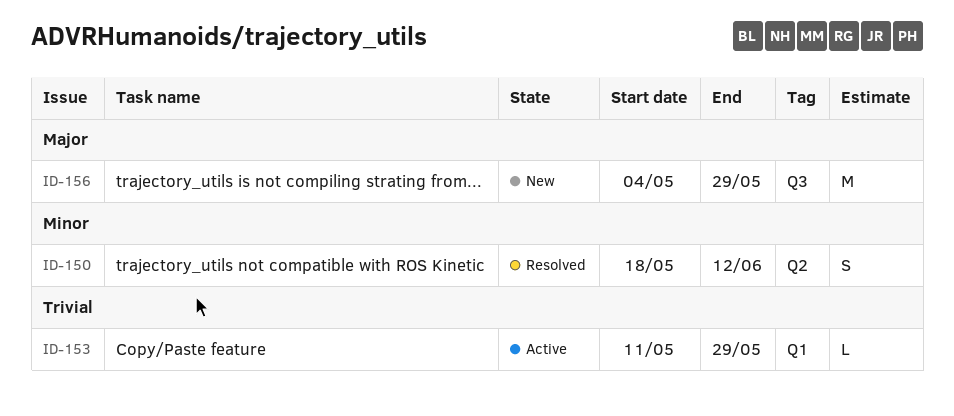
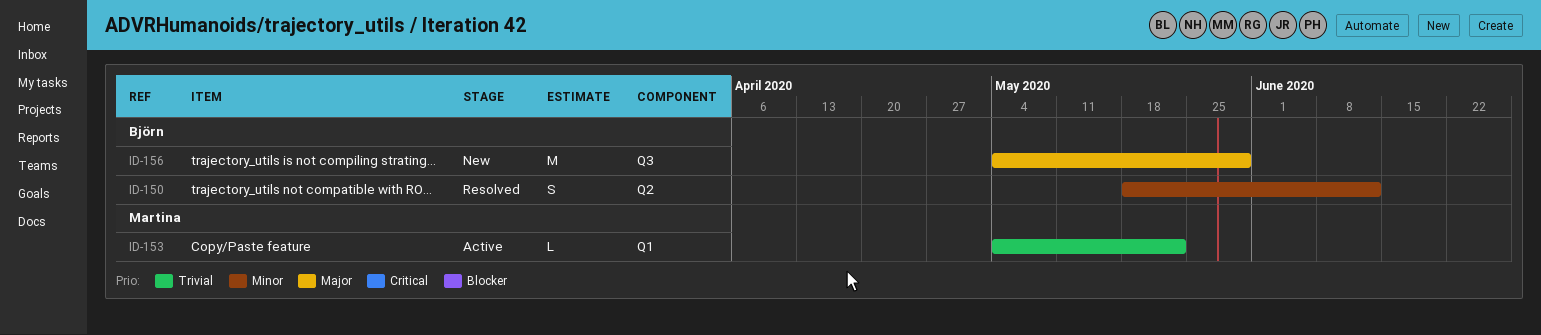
ID-153, start: May 11 -> May 4
ID-153, due: May 29 -> May 22

